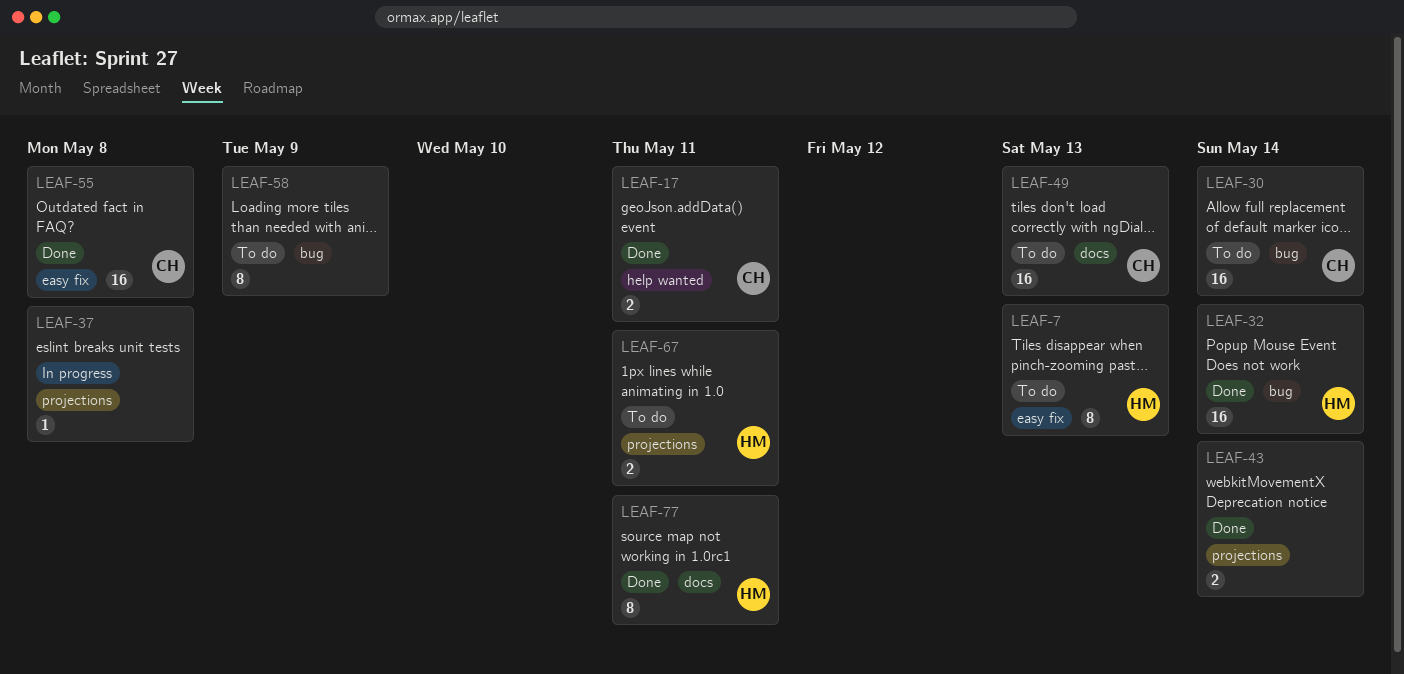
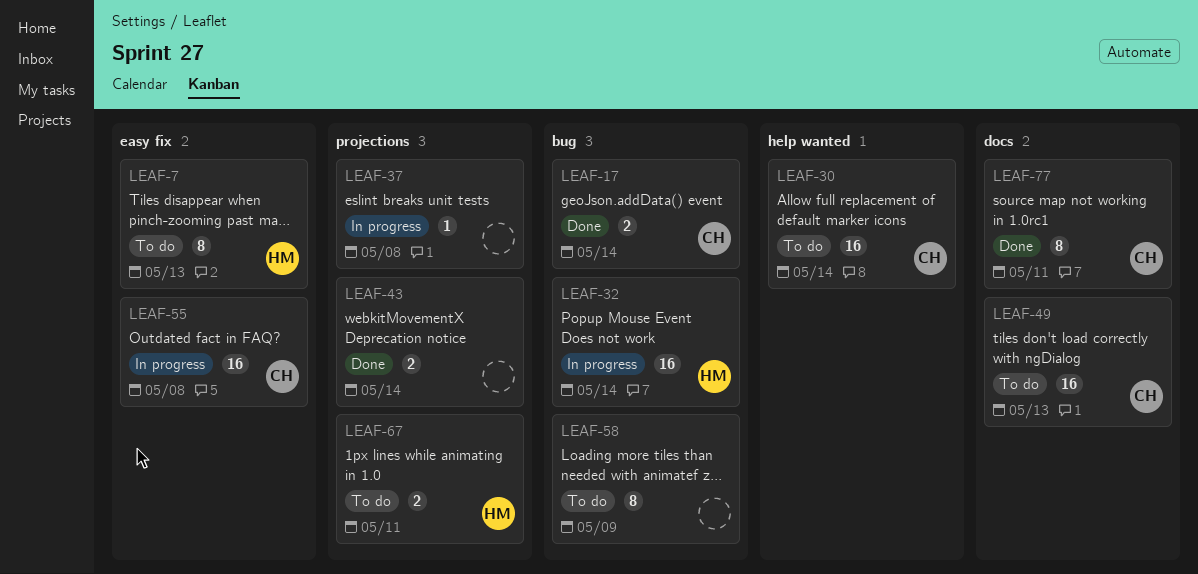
LEAF-17, label: help wanted -> bug
LEAF-17, due: May 11 -> May 14
LEAF-30, label: bug -> help wanted
LEAF-32, status: Done -> In progress
LEAF-55, status: Done -> In progress
LEAF-77, owner: HM -> CH

